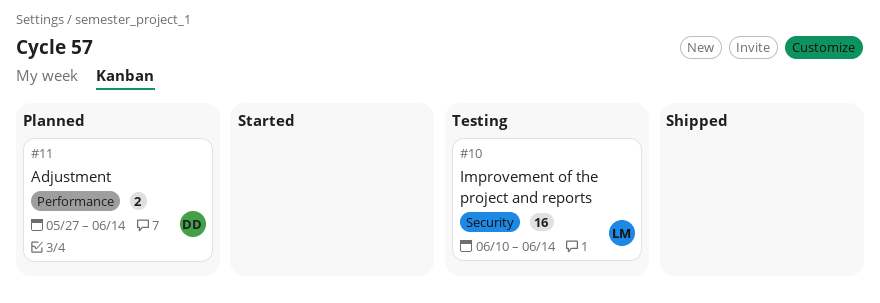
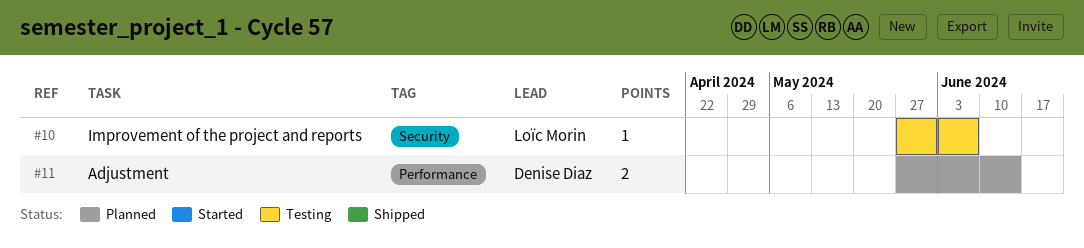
#10, estimate: 16 -> 1
#10, start: Jun 10 -> May 27
#10, due: Jun 14 -> Jun 7

